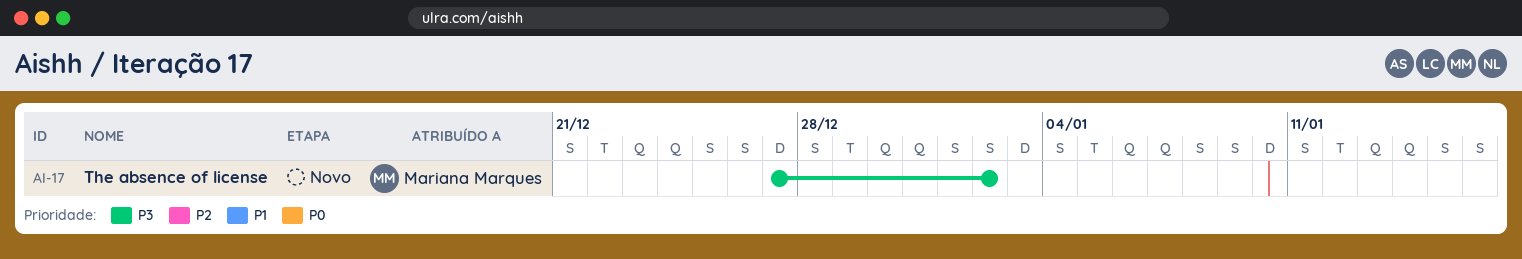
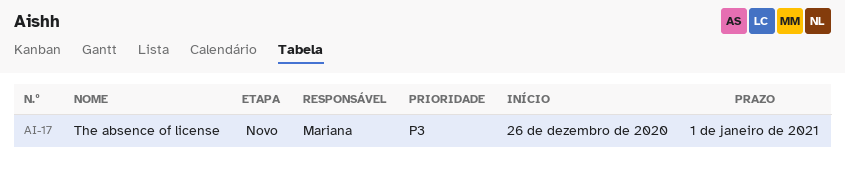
AI-17, start: Dec 27 -> Dec 26
AI-17, due: Jan 2 -> Jan 1

